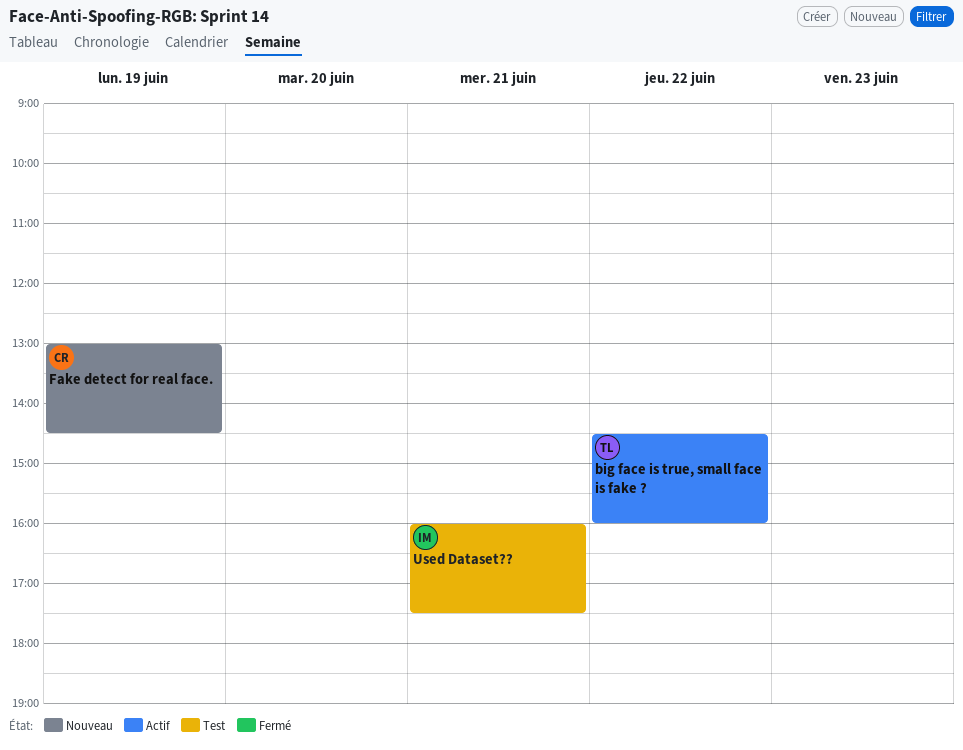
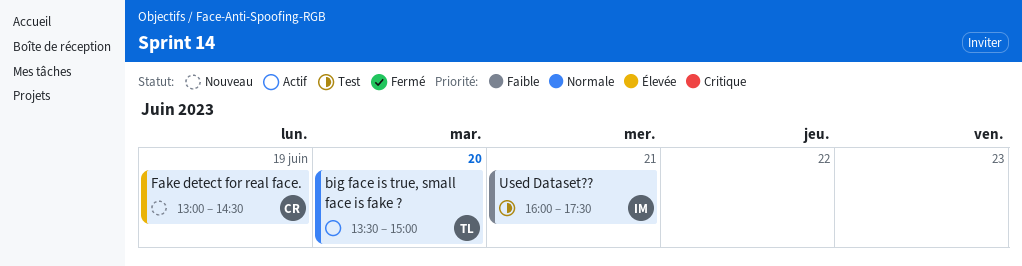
big face is true, small face is fake ?, day: Jun 22 -> Jun 20
big face is true, small face is fake ?, begins: 14:30 -> 13:30
big face is true, small face is fake ?, ends: 16:00 -> 15:00

